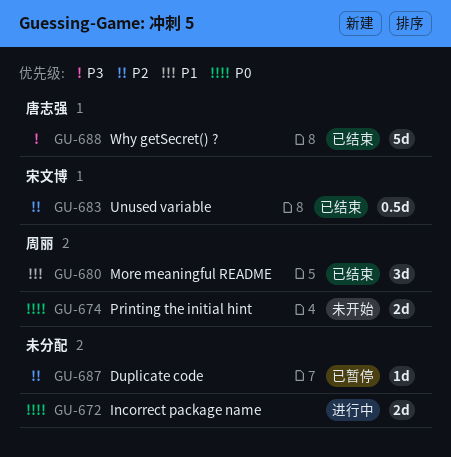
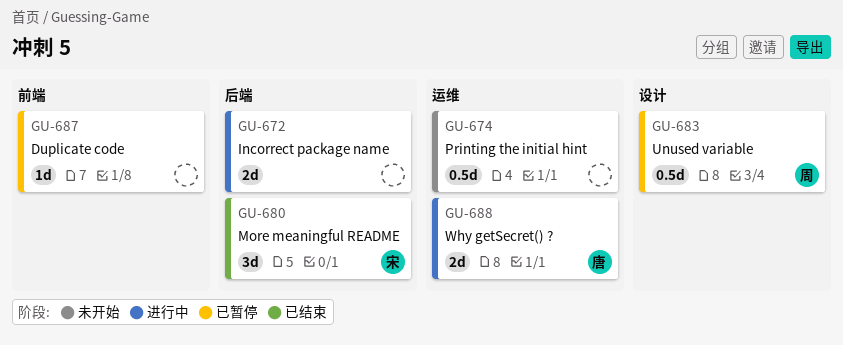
GU-674, owner: 周丽 -> none
GU-674, estimate: 2d -> 0.5d
GU-680, owner: 周丽 -> 宋文博
GU-683, status: 已结束 -> 已暂停
GU-683, owner: 宋文博 -> 周丽
GU-688, status: 已结束 -> 进行中
GU-688, estimate: 5d -> 2d

